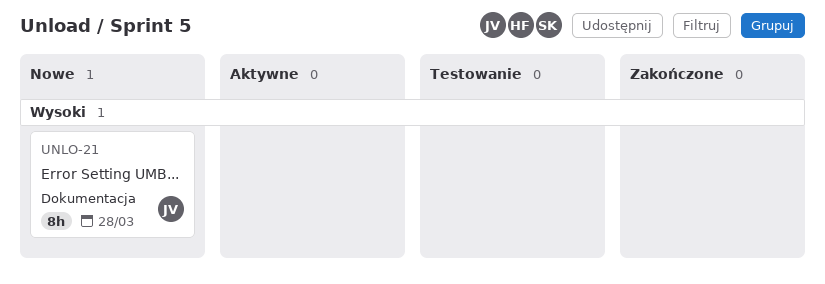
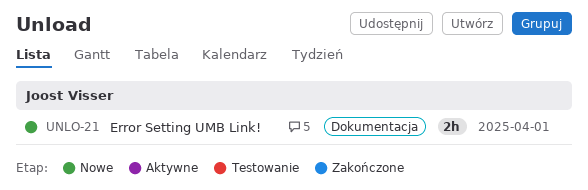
UNLO-21, estimate: 8h -> 2h
UNLO-21, due: Mar 28 -> Apr 1

